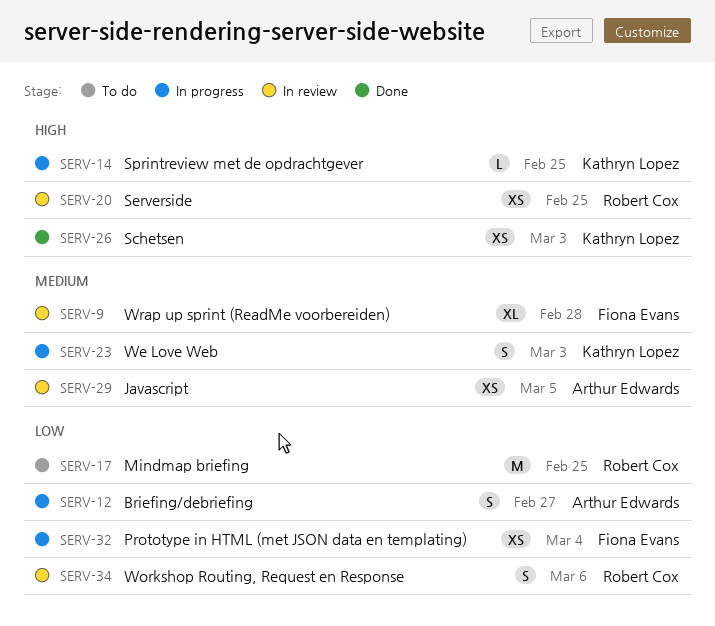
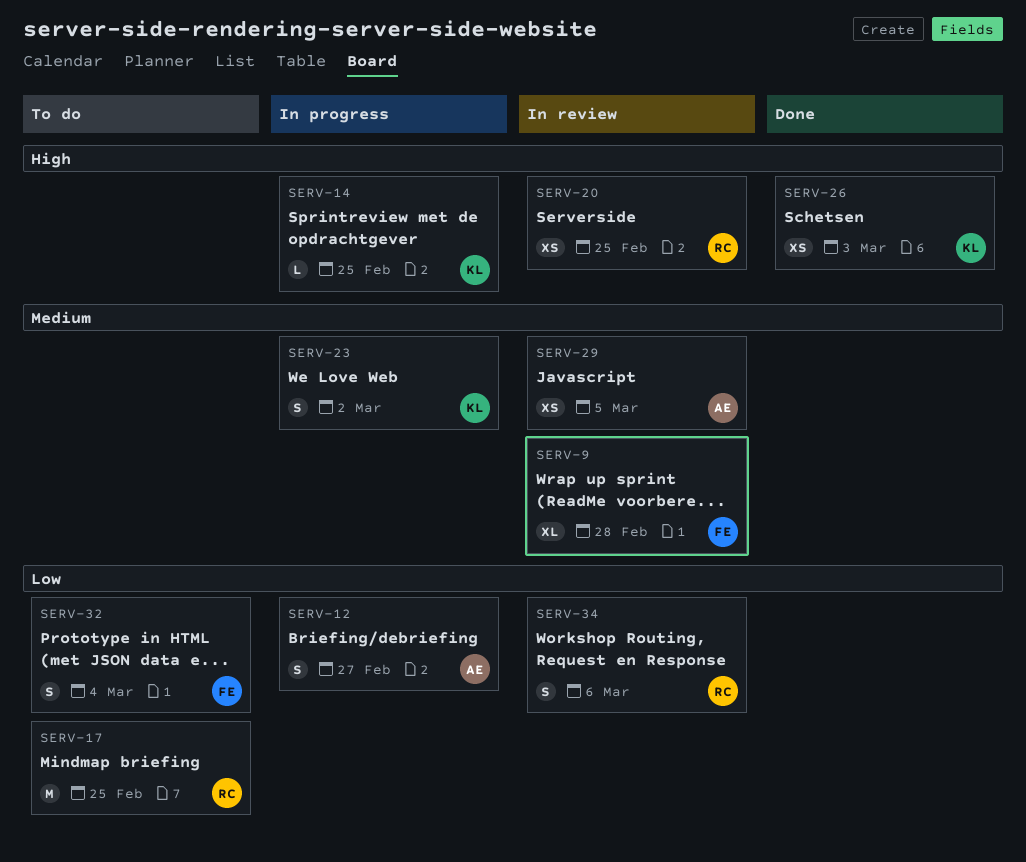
SERV-23, due: Mar 3 -> Mar 2
SERV-32, status: In progress -> To do
SERV-32, estimate: XS -> S

